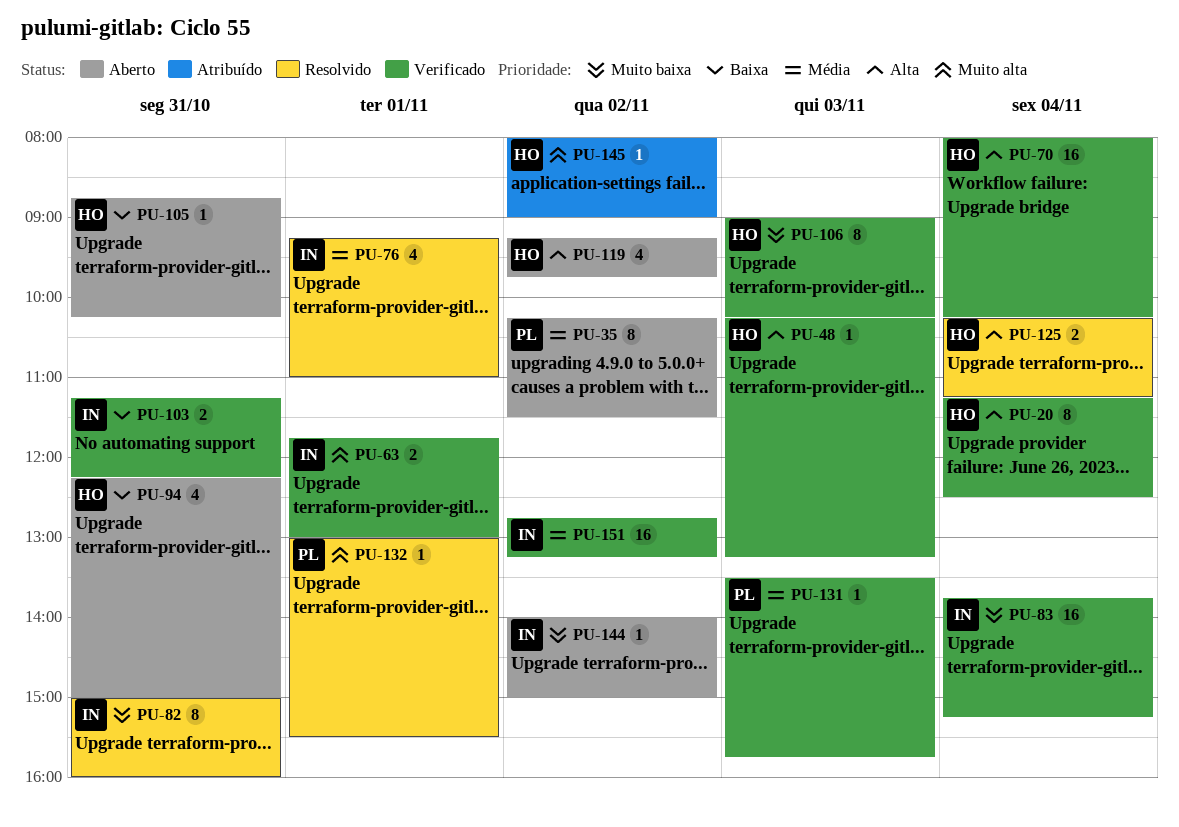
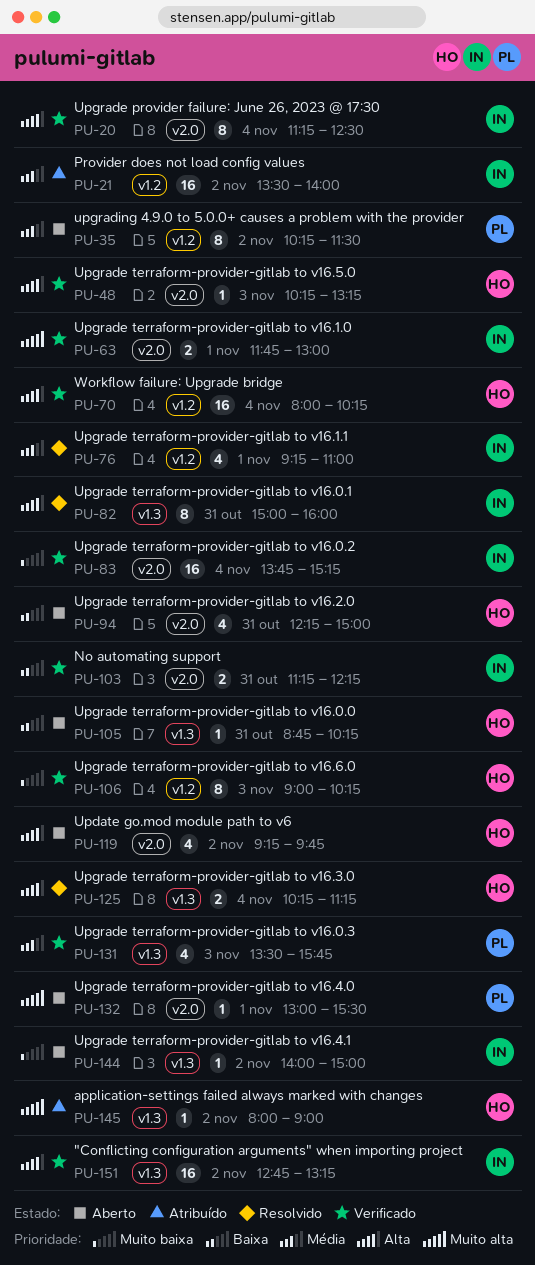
PU-20, owner: HO -> IN
PU-21: none -> present
PU-82, priority: Muito baixa -> Alta
PU-131, estimate: 1 -> 4
PU-132, status: Resolvido -> Aberto
PU-151, priority: Média -> Alta

